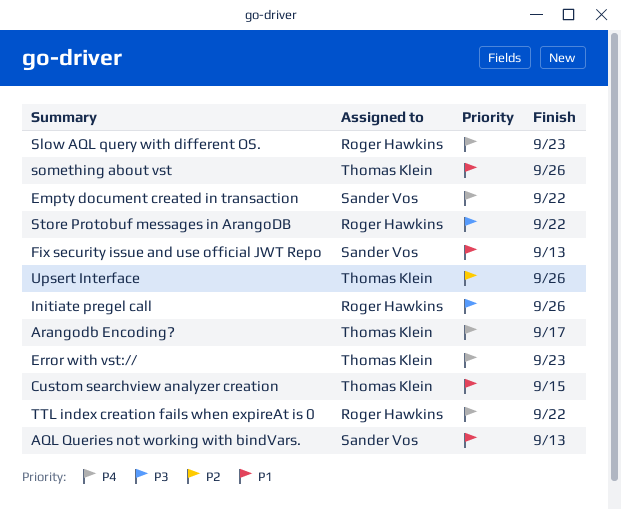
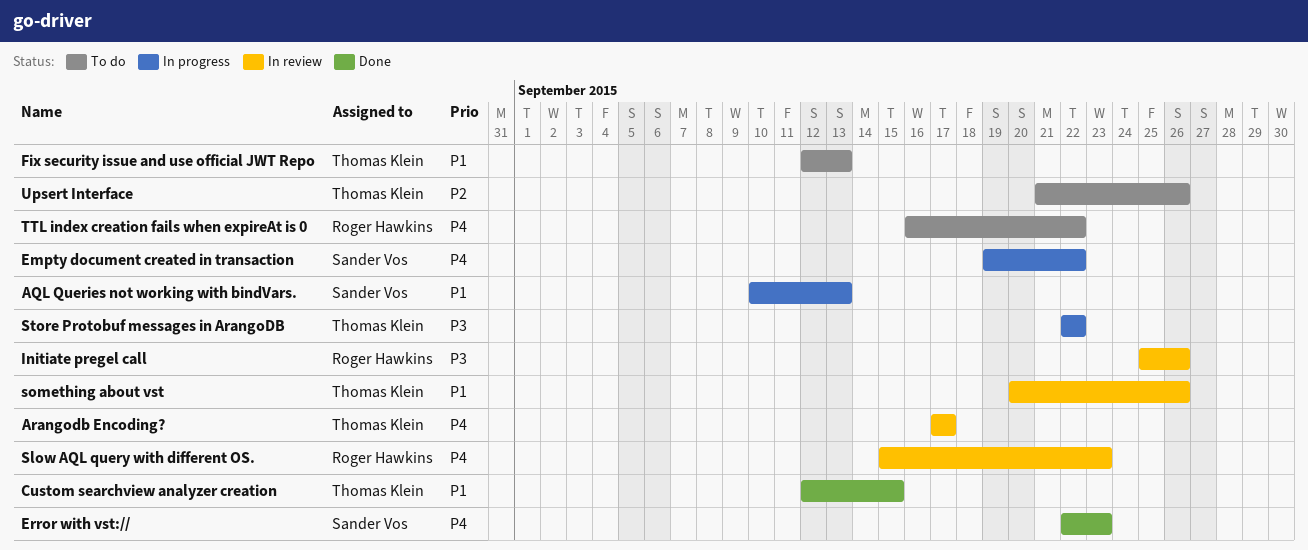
Error with vst://, owner: Thomas Klein -> Sander Vos
Fix security issue and use official JWT Repo, owner: Sander Vos -> Thomas Klein
Store Protobuf messages in ArangoDB, owner: Roger Hawkins -> Thomas Klein

